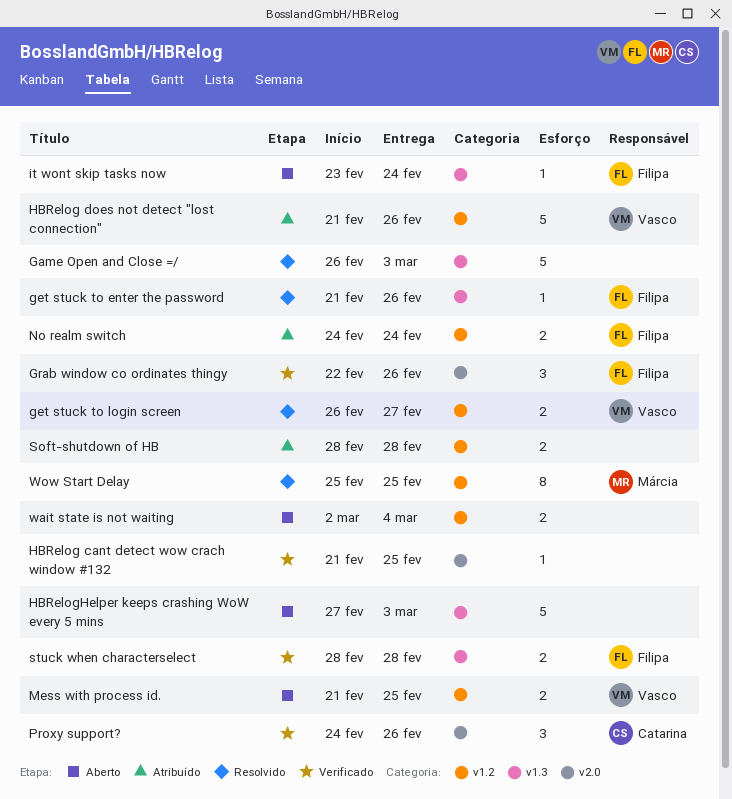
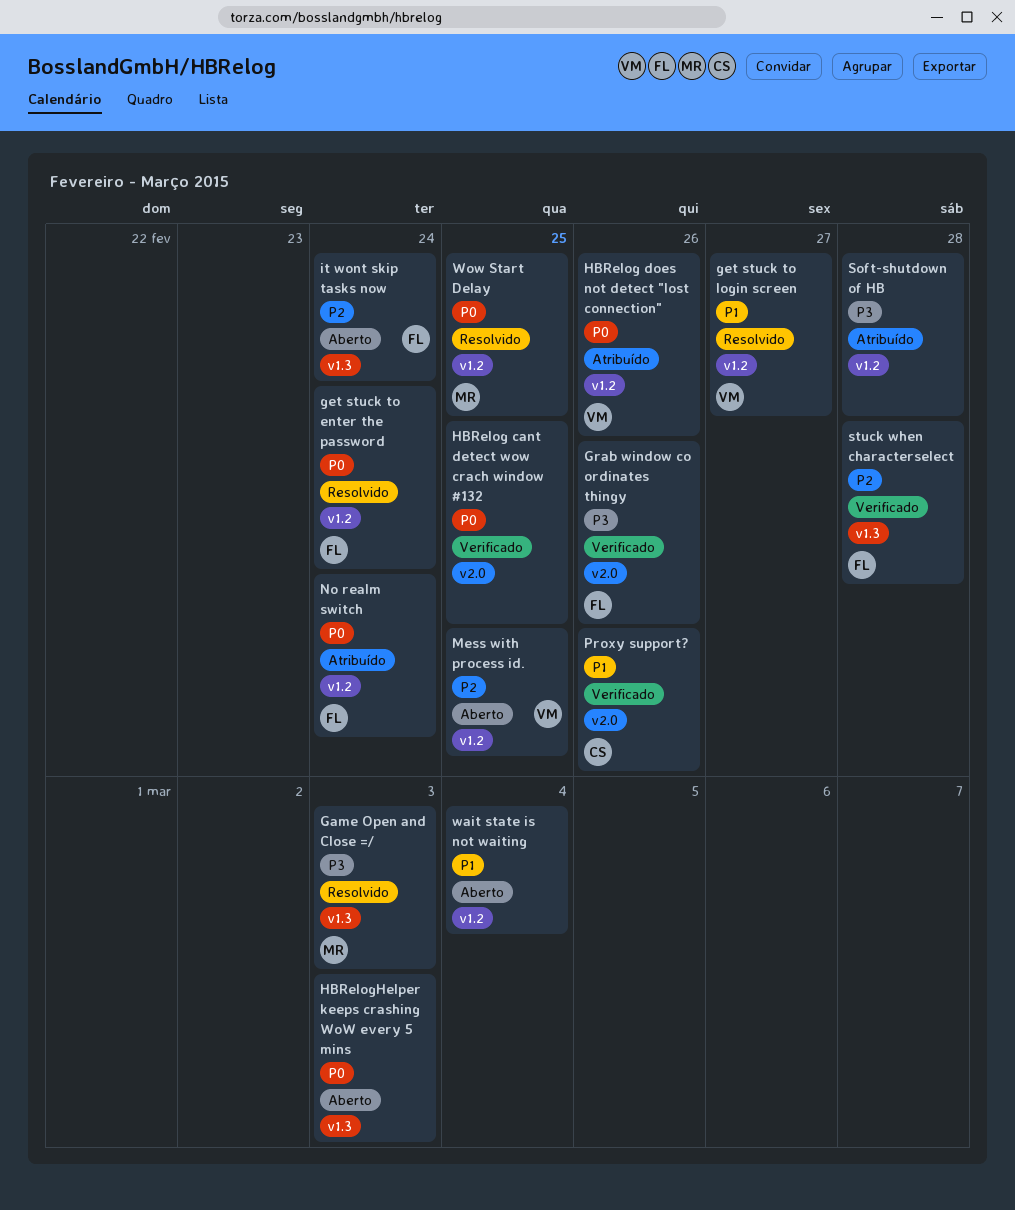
Game Open and Close =/, owner: none -> Márcia
get stuck to enter the password, label: v1.3 -> v1.2
get stuck to enter the password, due: Feb 26 -> Feb 24

